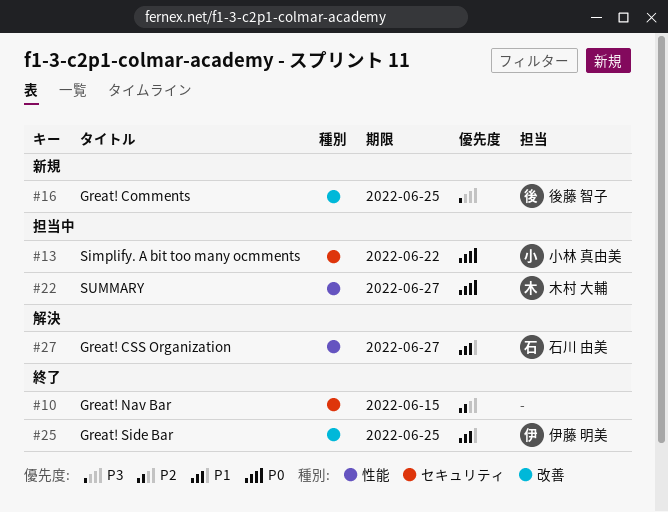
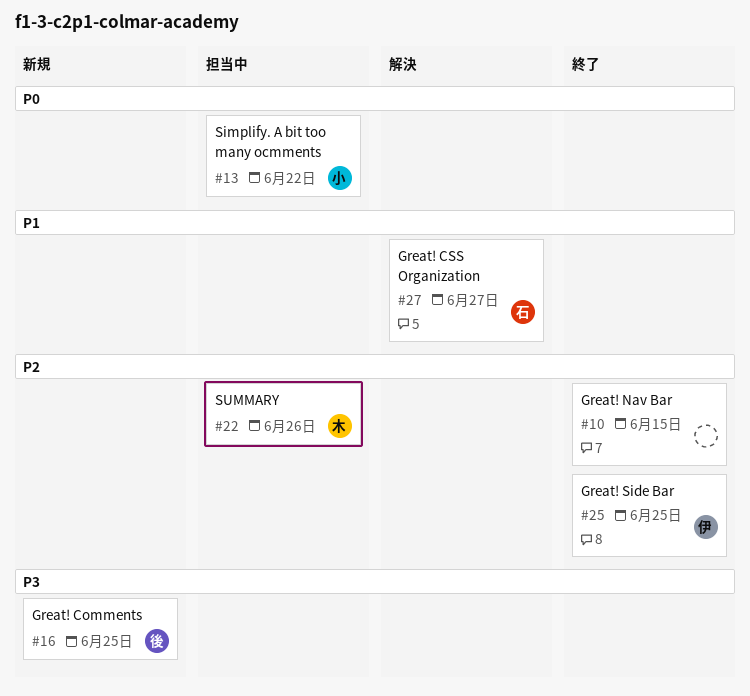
#22, priority: P0 -> P2
#22, due: Jun 27 -> Jun 26
#25, priority: P1 -> P2

